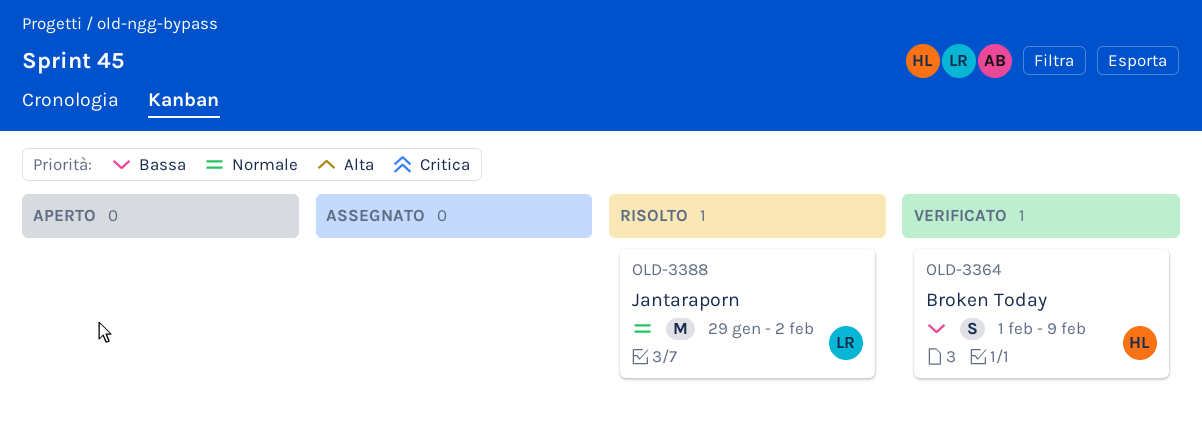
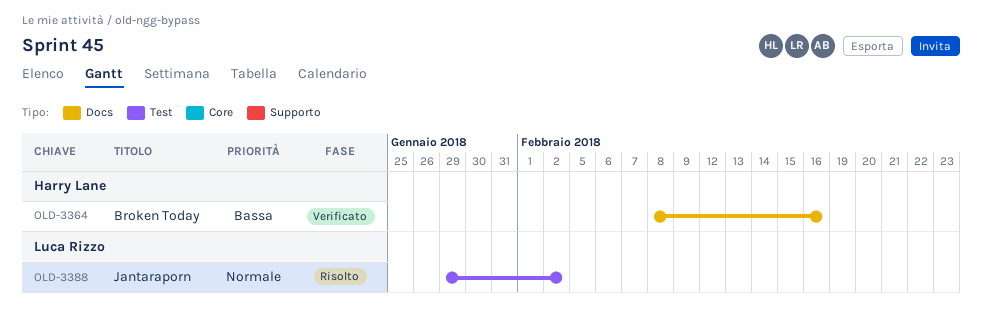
OLD-3364, start: Feb 1 -> Feb 8
OLD-3364, due: Feb 9 -> Feb 16

